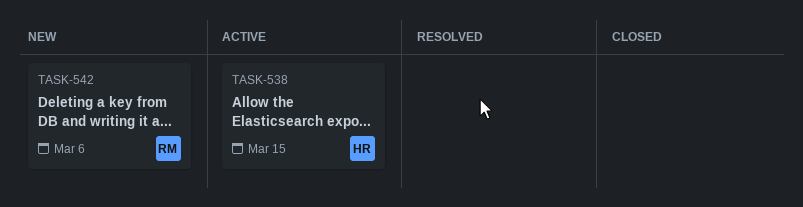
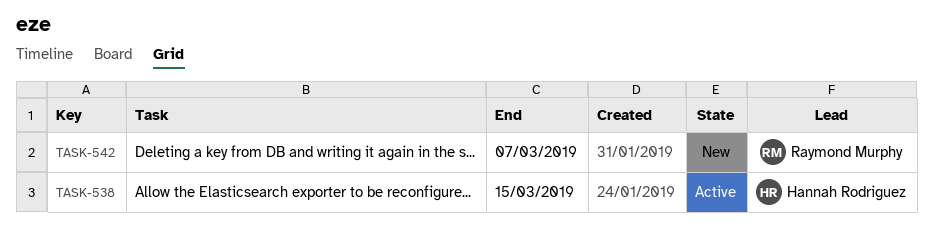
TASK-542, due: Mar 6 -> Mar 7

